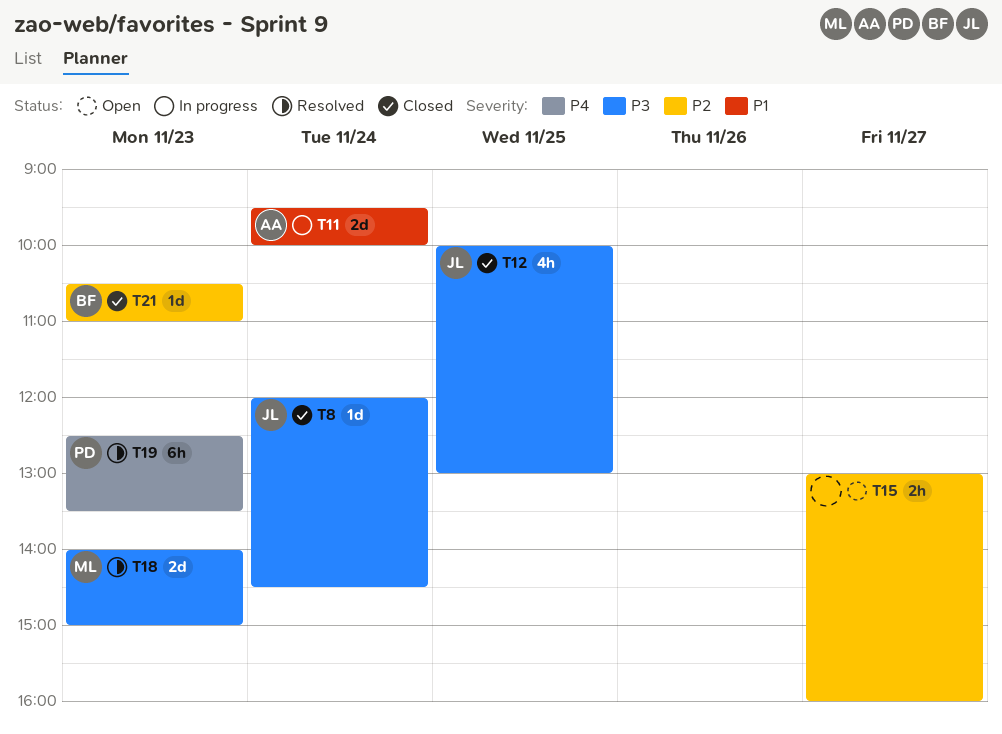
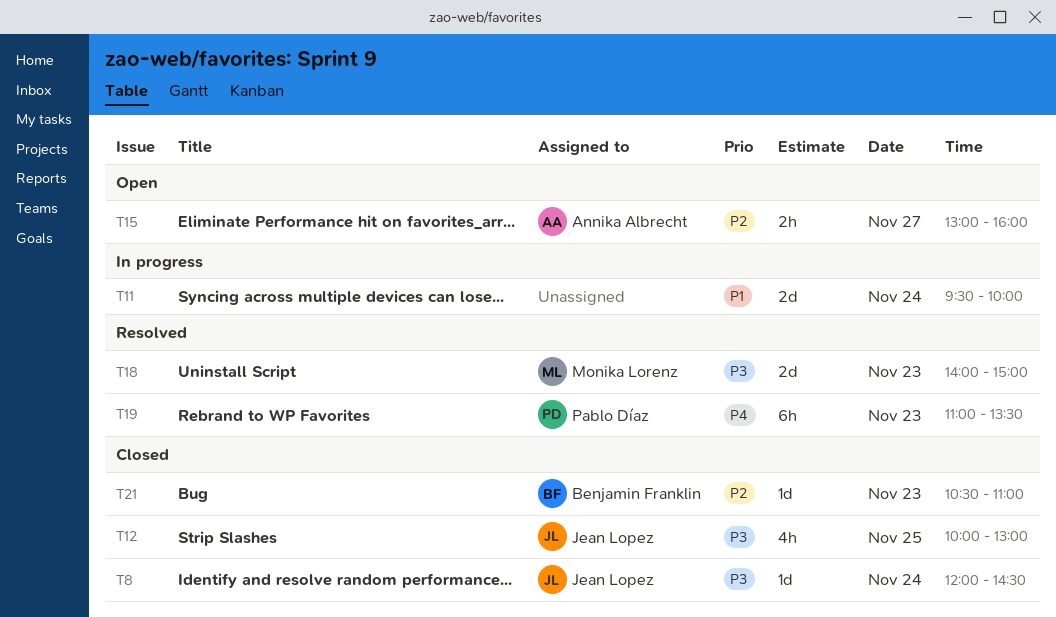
T11, owner: Annika Albrecht -> none
T15, owner: none -> Annika Albrecht
T19, begins: 12:30 -> 11:00

